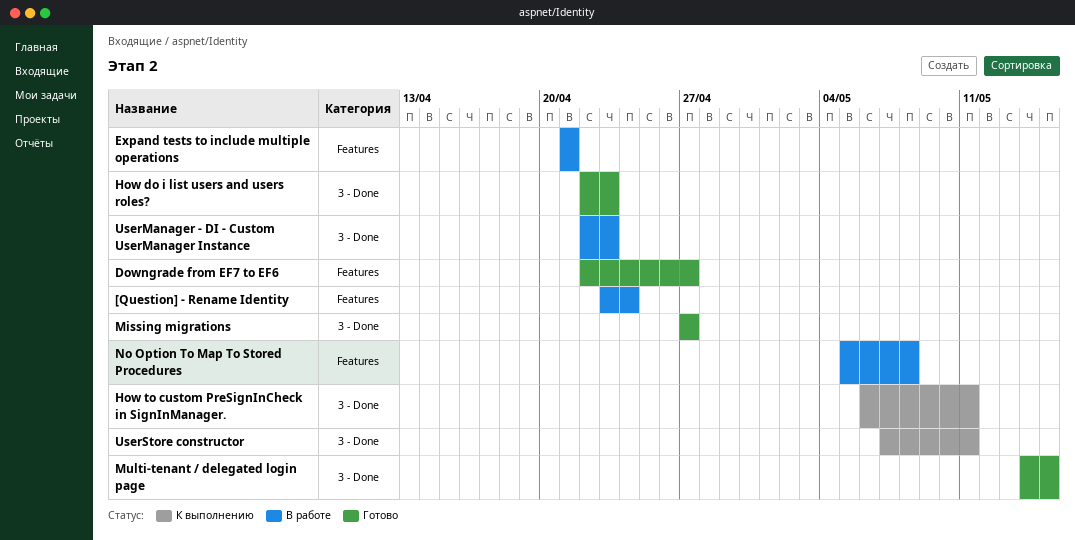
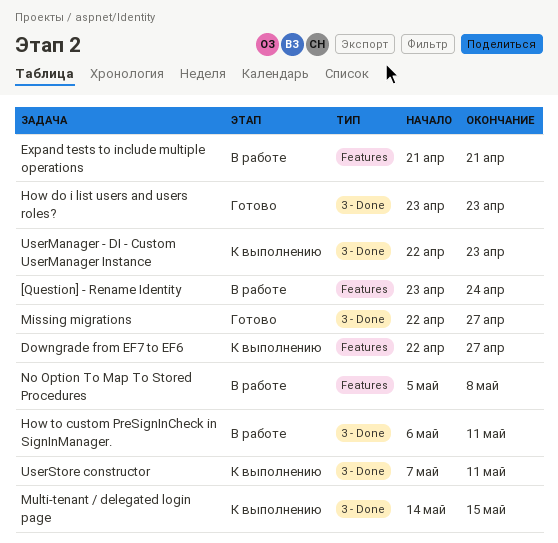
Downgrade from EF7 to EF6, status: Готово -> К выполнению
How do i list users and users roles?, start: Apr 22 -> Apr 23
How to custom PreSignInCheck in SignInManager., status: К выполнению -> В работе
Missing migrations, start: Apr 27 -> Apr 22
Multi-tenant / delegated login page, status: Готово -> К выполнению
UserManager - DI - Custom UserManager Instance, status: В работе -> К выполнению

